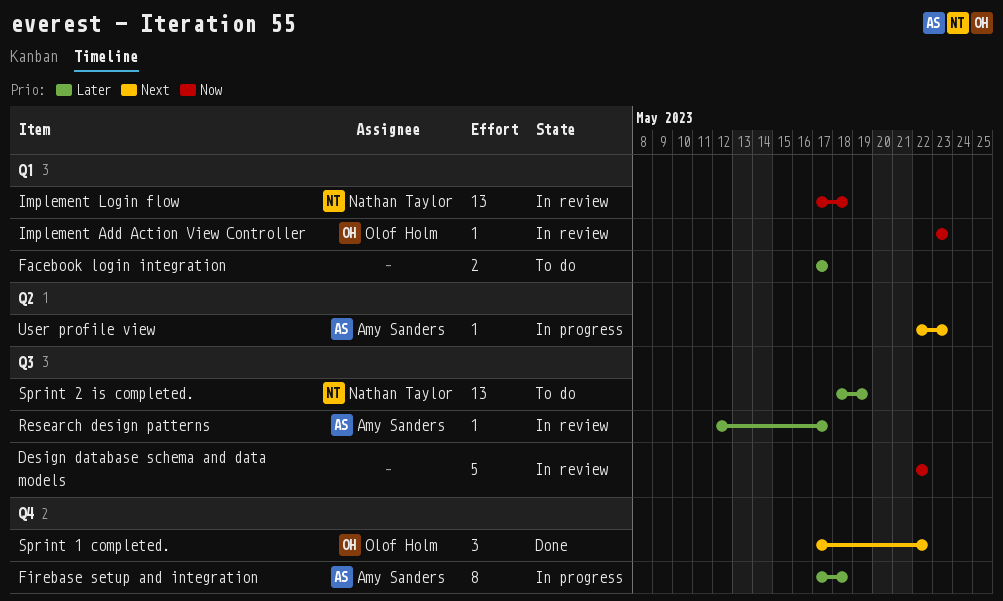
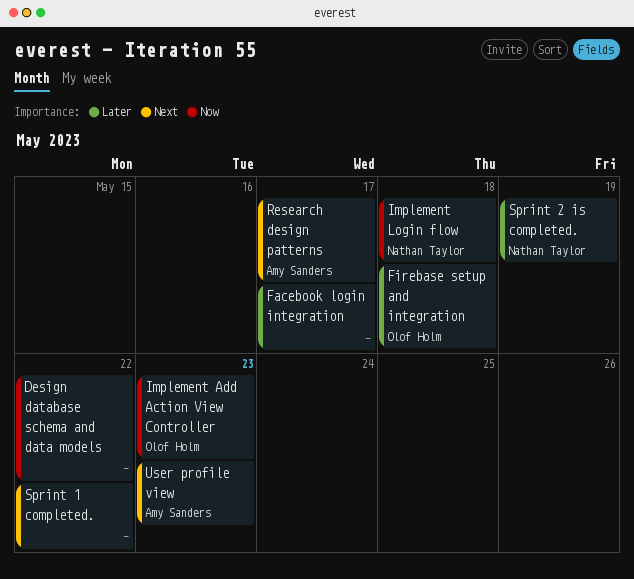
Firebase setup and integration, owner: Amy Sanders -> Olof Holm
Research design patterns, priority: Later -> Next
Sprint 1 completed., owner: Olof Holm -> none

